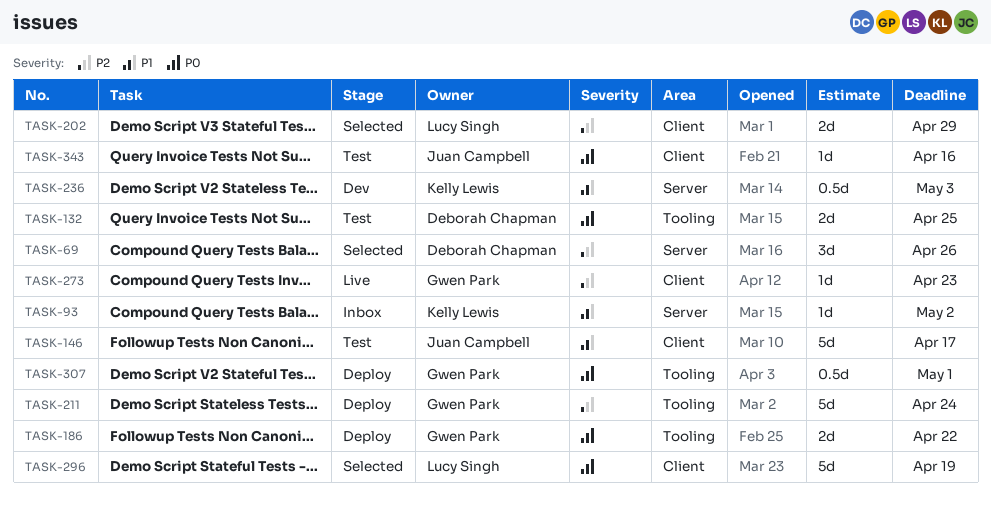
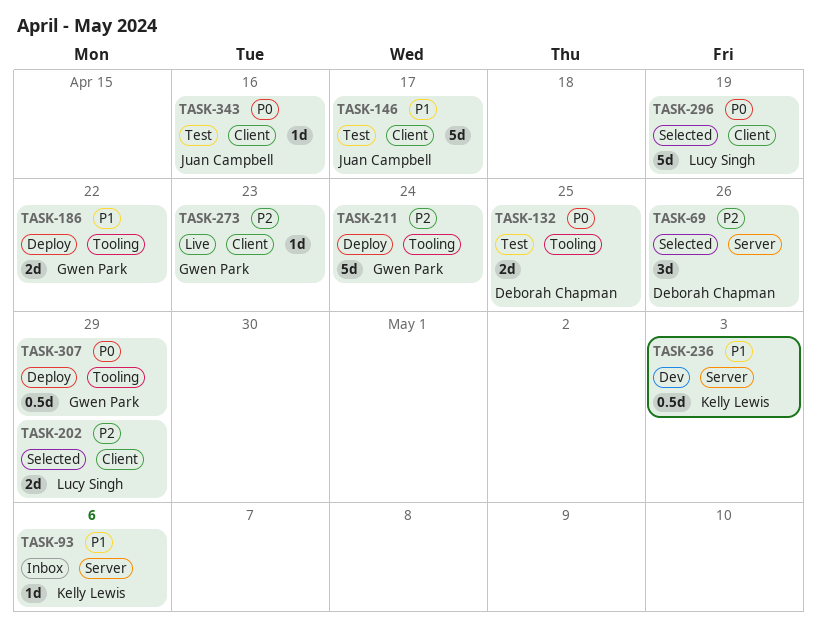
TASK-93, due: May 2 -> May 6
TASK-186, priority: P0 -> P1
TASK-307, due: May 1 -> Apr 29

